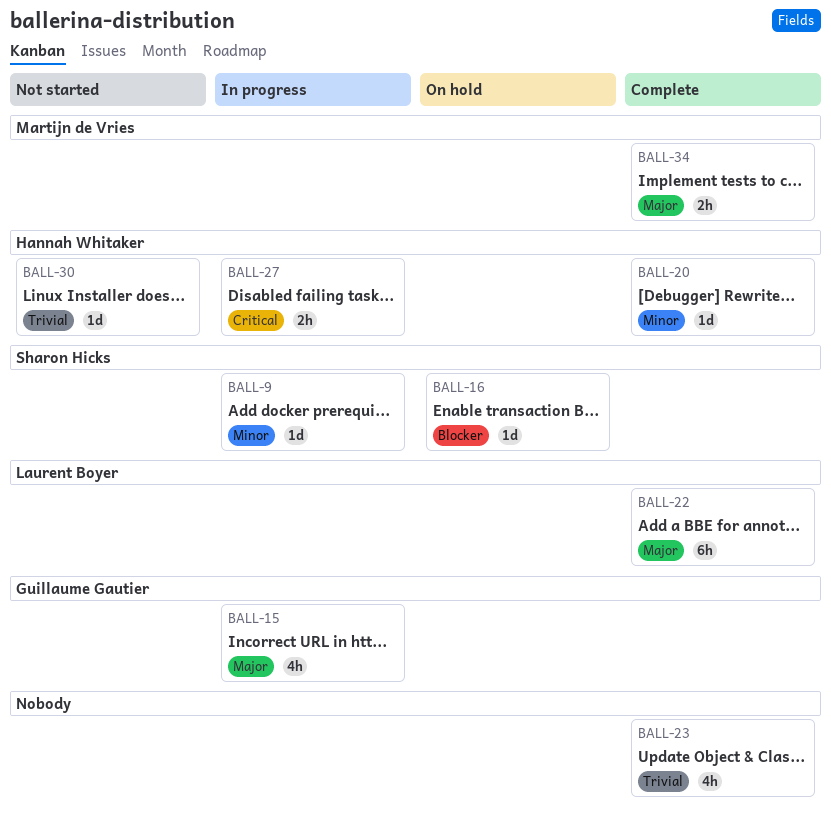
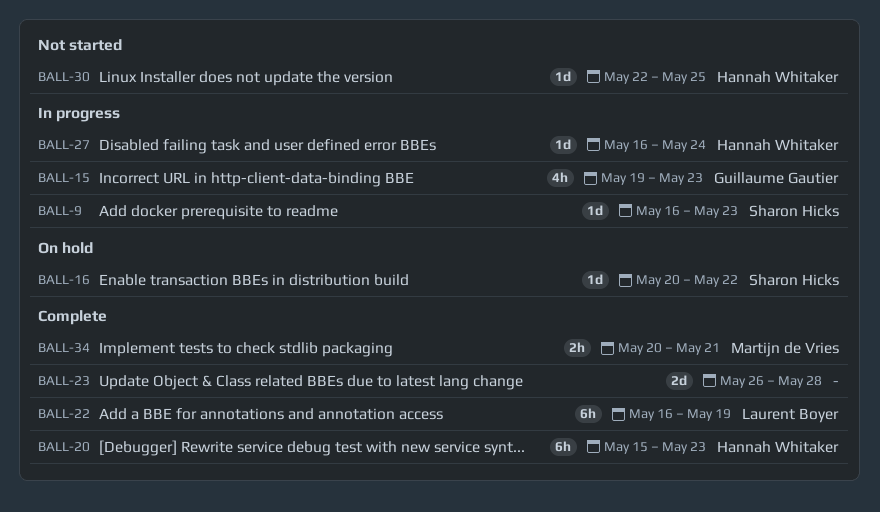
BALL-20, estimate: 1d -> 6h
BALL-23, estimate: 4h -> 2d
BALL-27, estimate: 2h -> 1d

